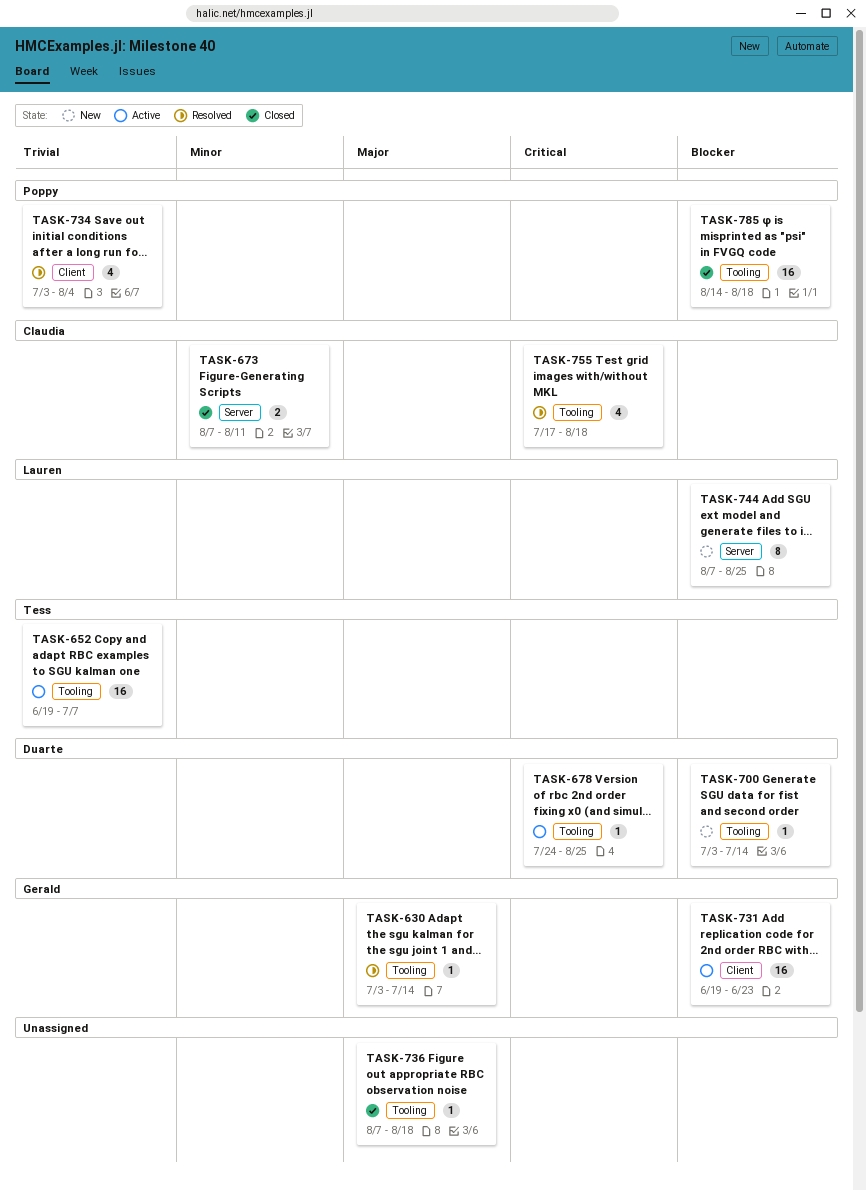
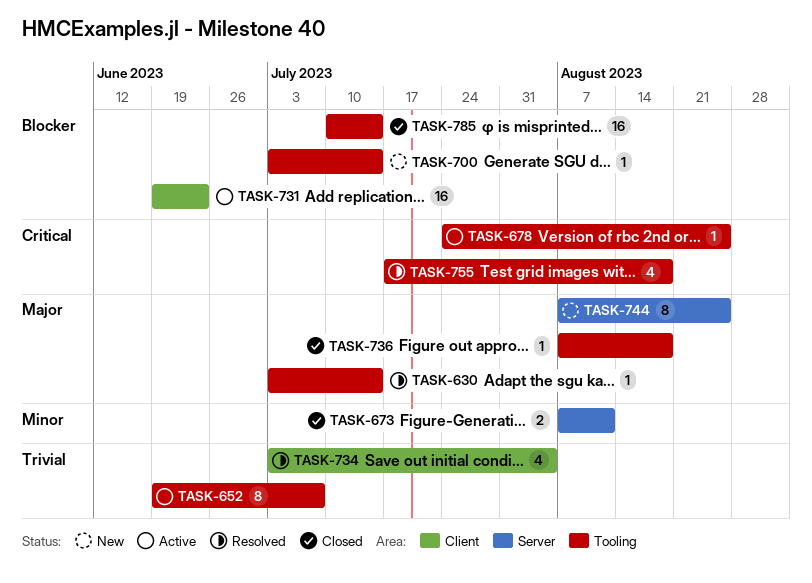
TASK-652, estimate: 16 -> 8
TASK-744, priority: Blocker -> Major
TASK-785, start: Aug 14 -> Jul 10
TASK-785, due: Aug 18 -> Jul 14

